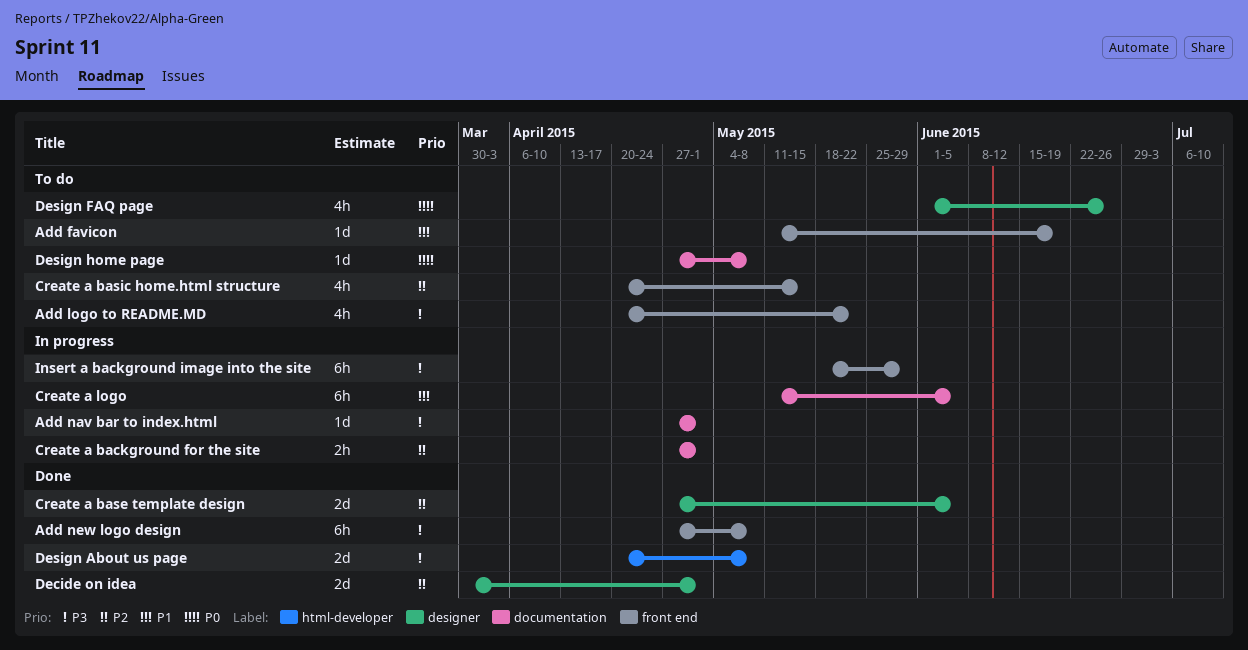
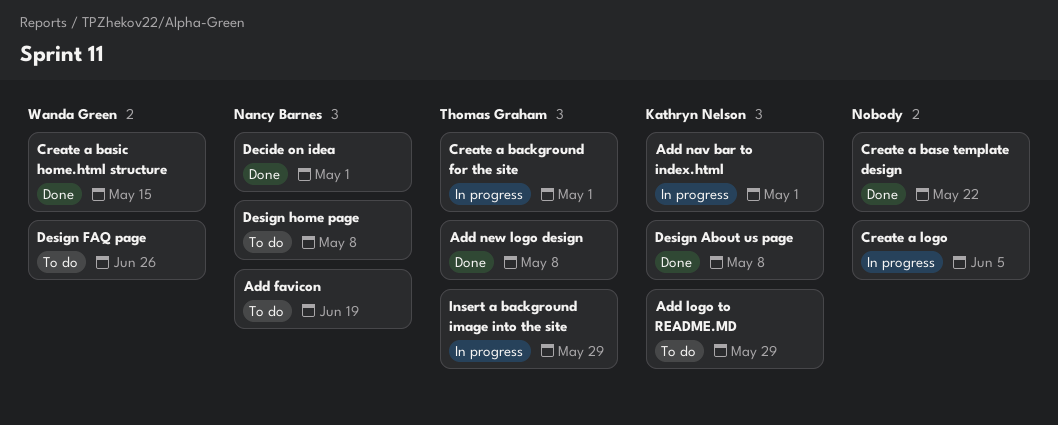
Add logo to README.MD, due: May 22 -> May 29
Create a base template design, due: Jun 5 -> May 22
Create a basic home.html structure, status: To do -> Done

